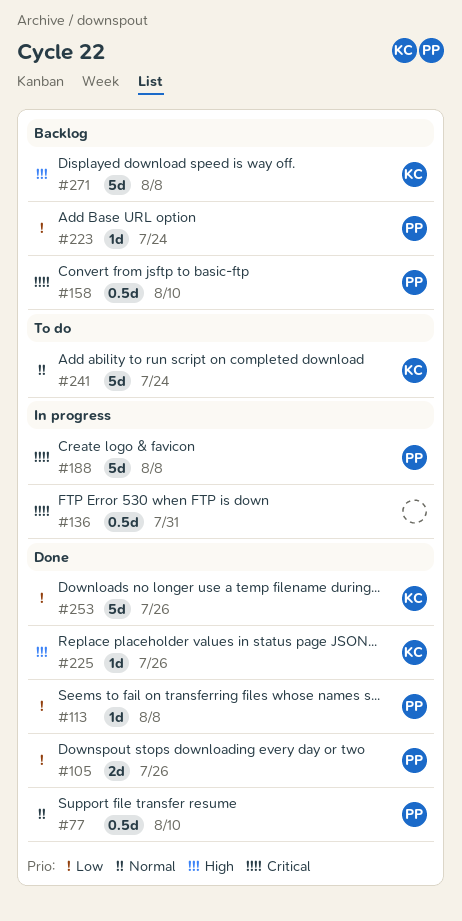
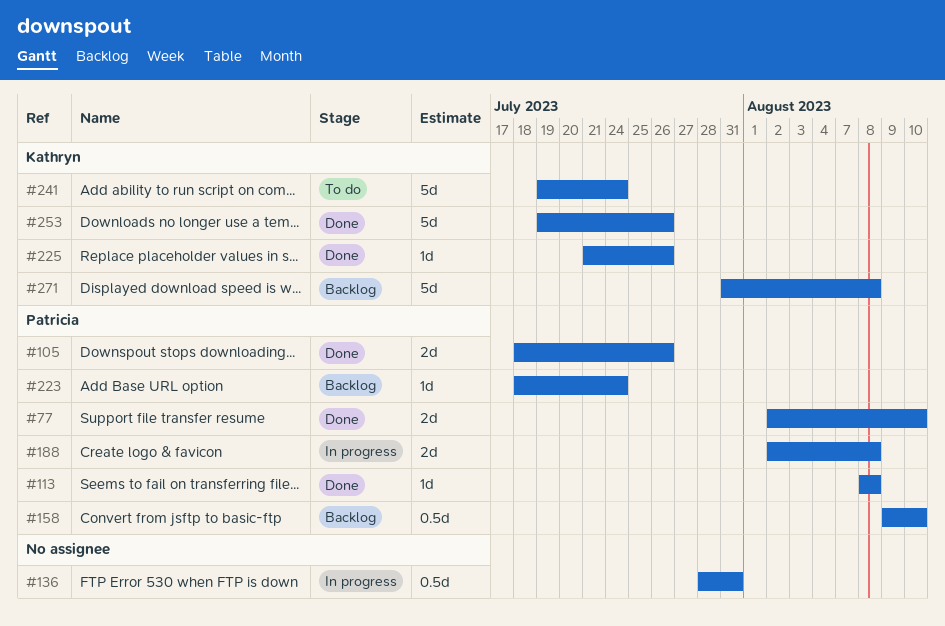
#77, estimate: 0.5d -> 2d
#188, estimate: 5d -> 2d

